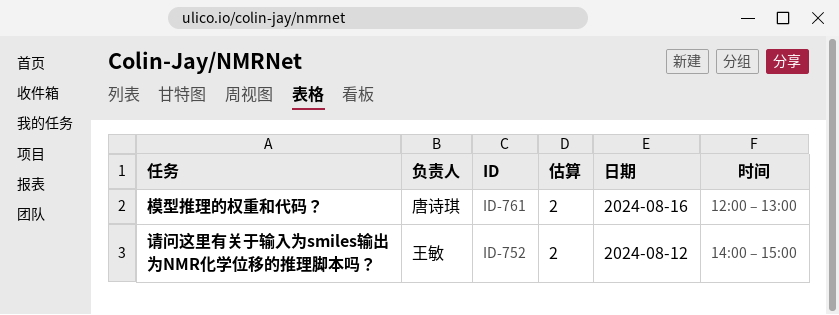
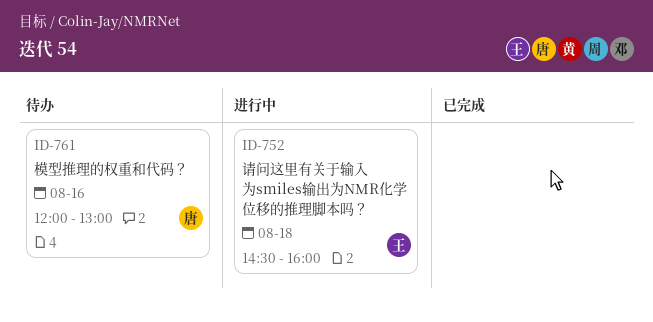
ID-752, day: Aug 12 -> Aug 18
ID-752, begins: 14:00 -> 14:30
ID-752, ends: 15:00 -> 16:00

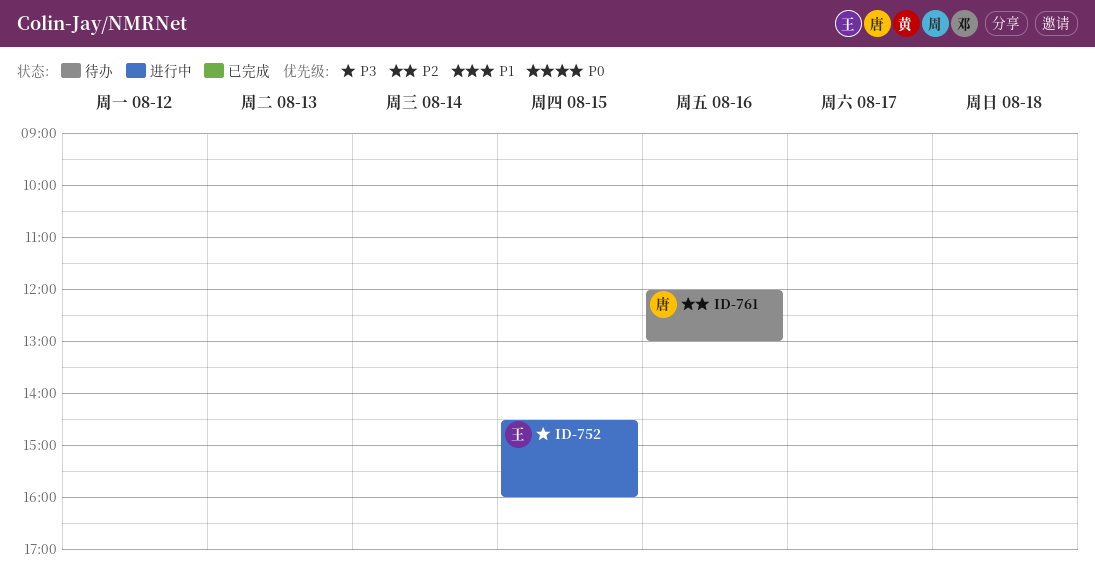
ID-752, day: Aug 18 -> Aug 15

